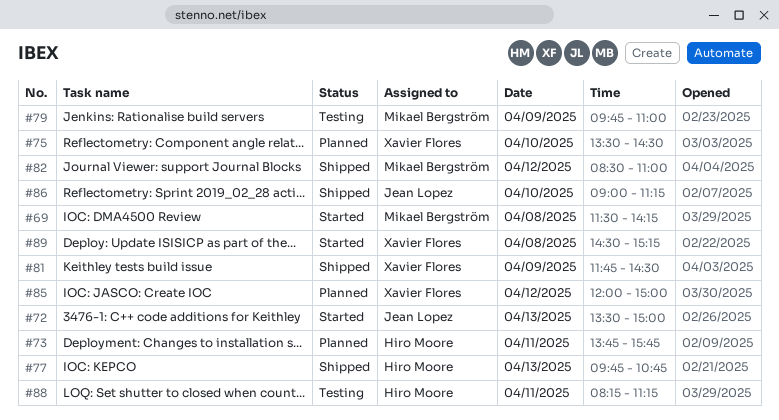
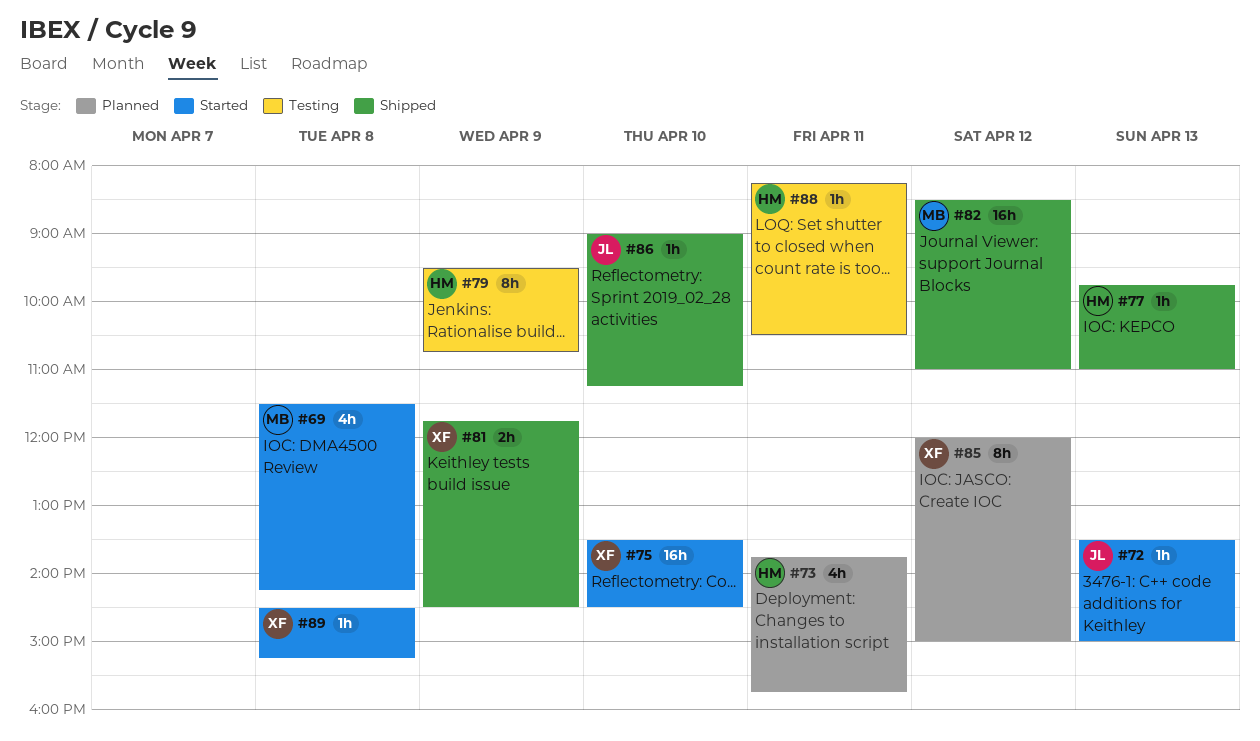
#75, status: Planned -> Started
#77, ends: 10:45 -> 11:00
#79, owner: Mikael Bergström -> Hiro Moore
#79, begins: 09:45 -> 09:30
#79, ends: 11:00 -> 10:45
#88, ends: 11:15 -> 10:30

